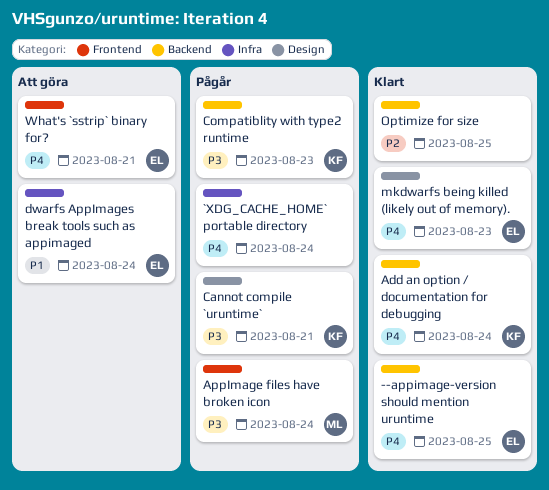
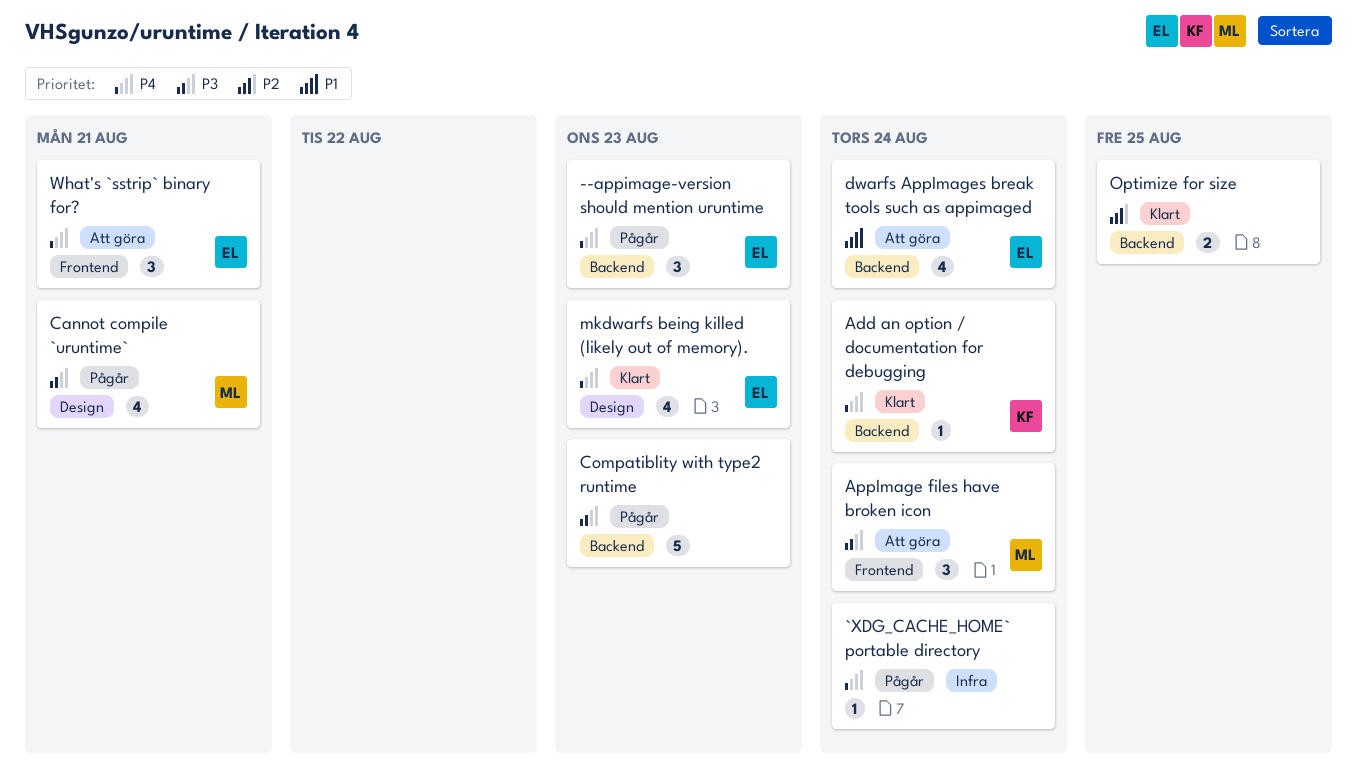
--appimage-version should mention uruntime, status: Klart -> Pågår
--appimage-version should mention uruntime, due: Aug 25 -> Aug 23
AppImage files have broken icon, status: Pågår -> Att göra
Cannot compile `uruntime`, owner: KF -> ML
Compatiblity with type2 runtime, owner: KF -> none
dwarfs AppImages break tools such as appimaged, label: Infra -> Backend

